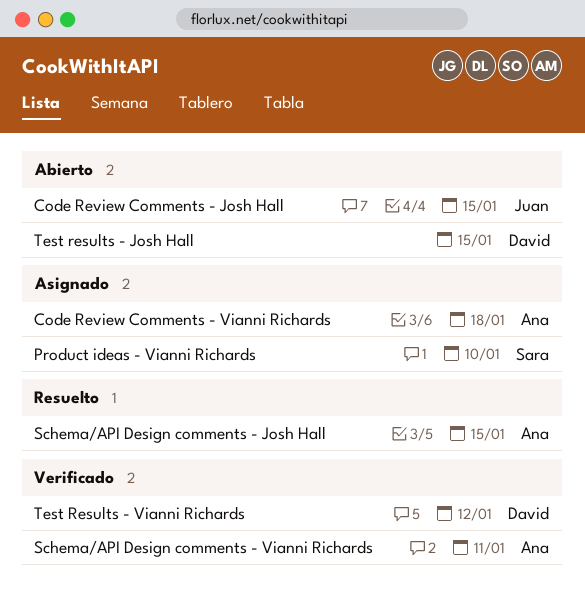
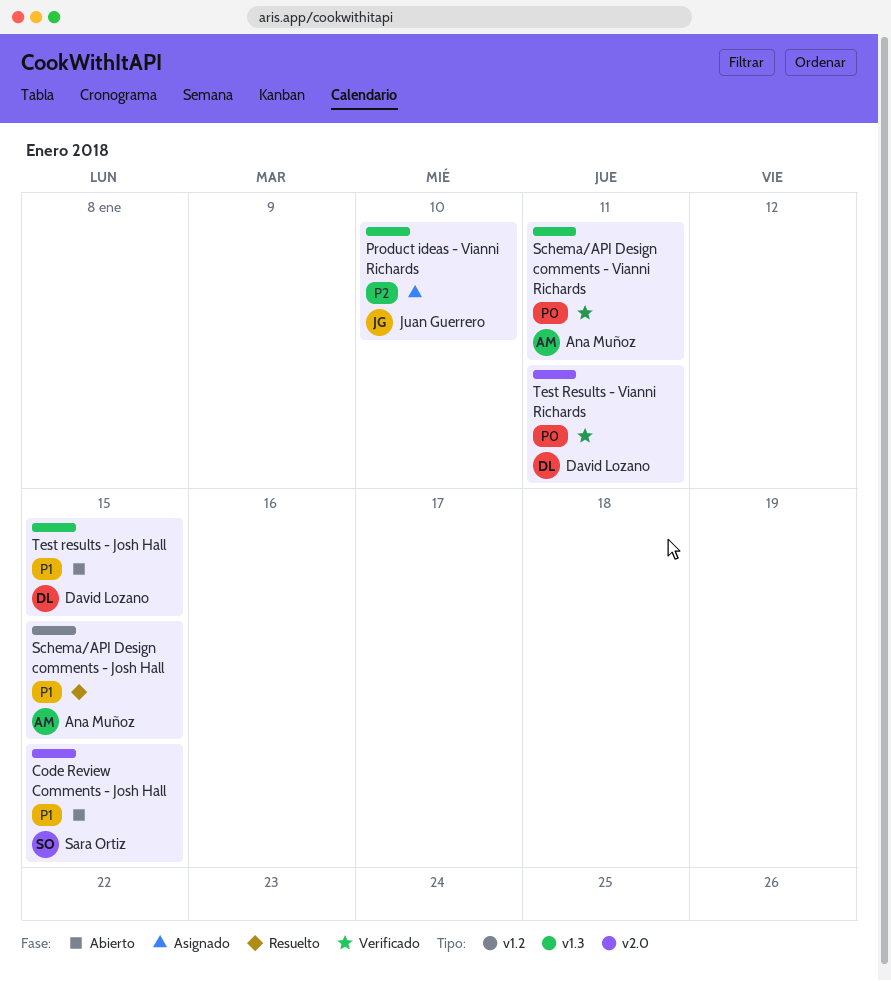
Code Review Comments - Josh Hall, owner: Juan Guerrero -> Sara Ortiz
Code Review Comments - Vianni Richards: present -> none
Product ideas - Vianni Richards, owner: Sara Ortiz -> Juan Guerrero
Test Results - Vianni Richards, due: Jan 12 -> Jan 11

